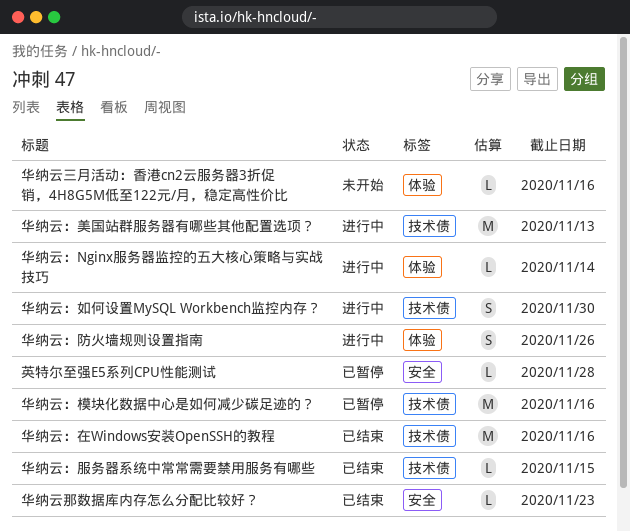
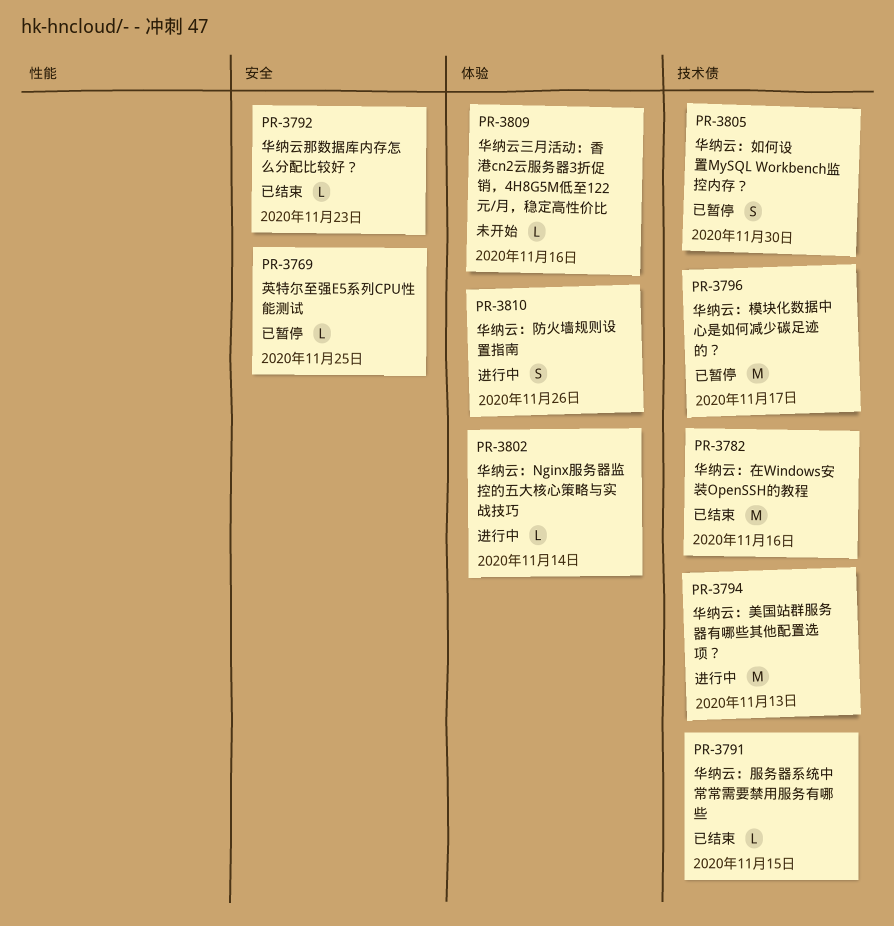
华纳云：如何设置MySQL Workbench监控内存？, status: 进行中 -> 已暂停
华纳云：模块化数据中心是如何减少碳足迹的？, due: Nov 16 -> Nov 17
英特尔至强E5系列CPU性能测试, due: Nov 28 -> Nov 25

